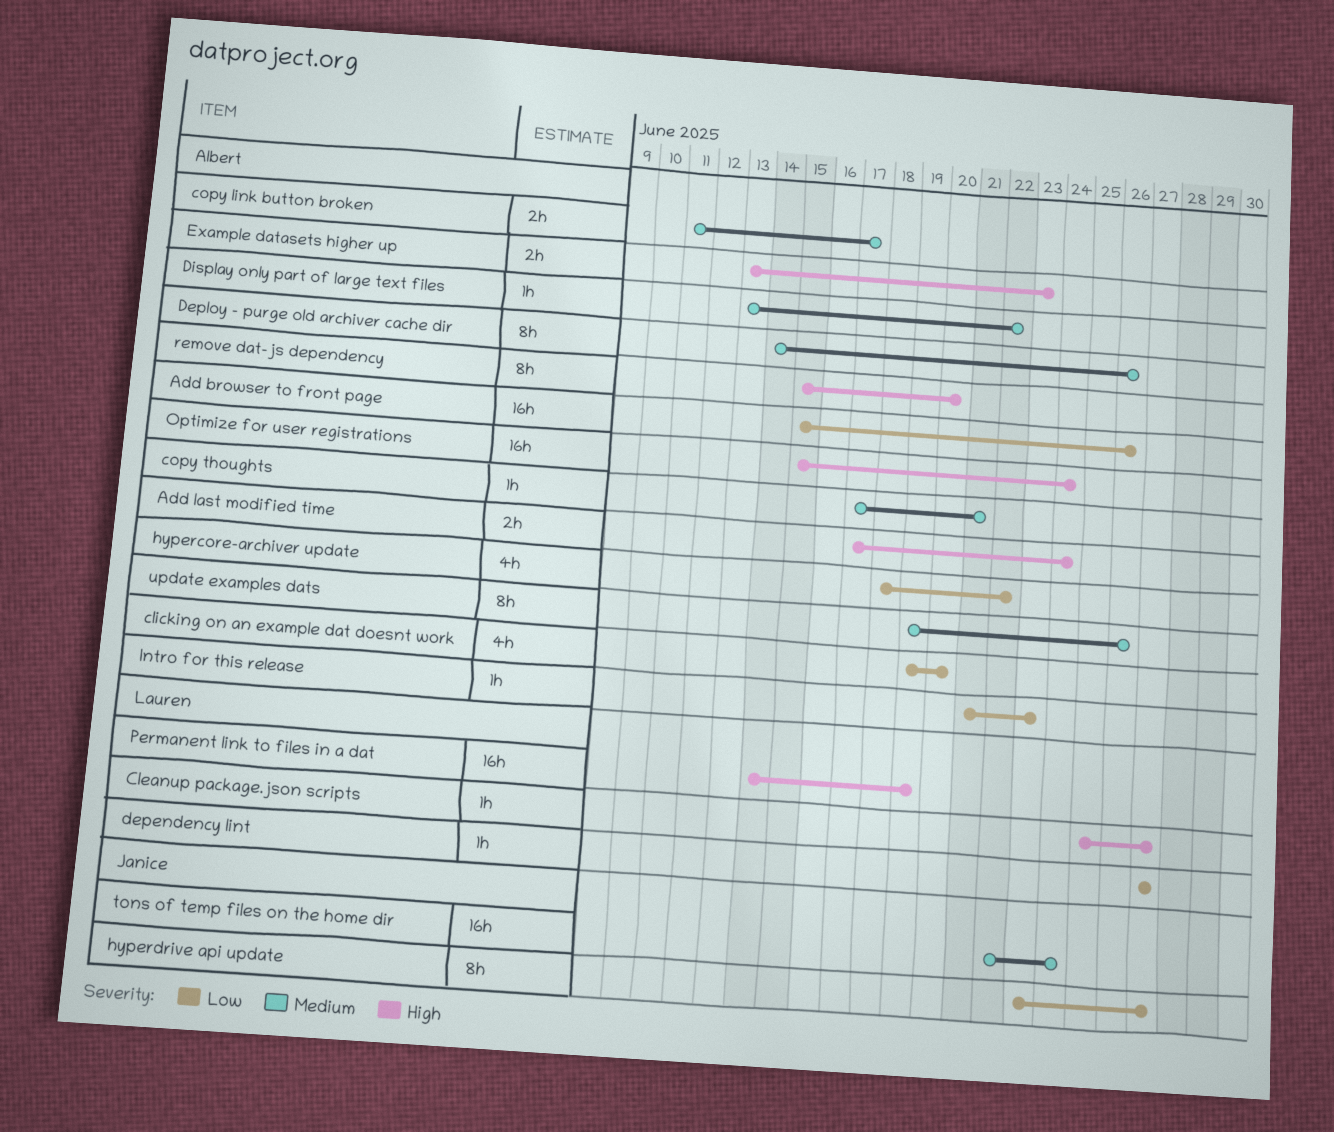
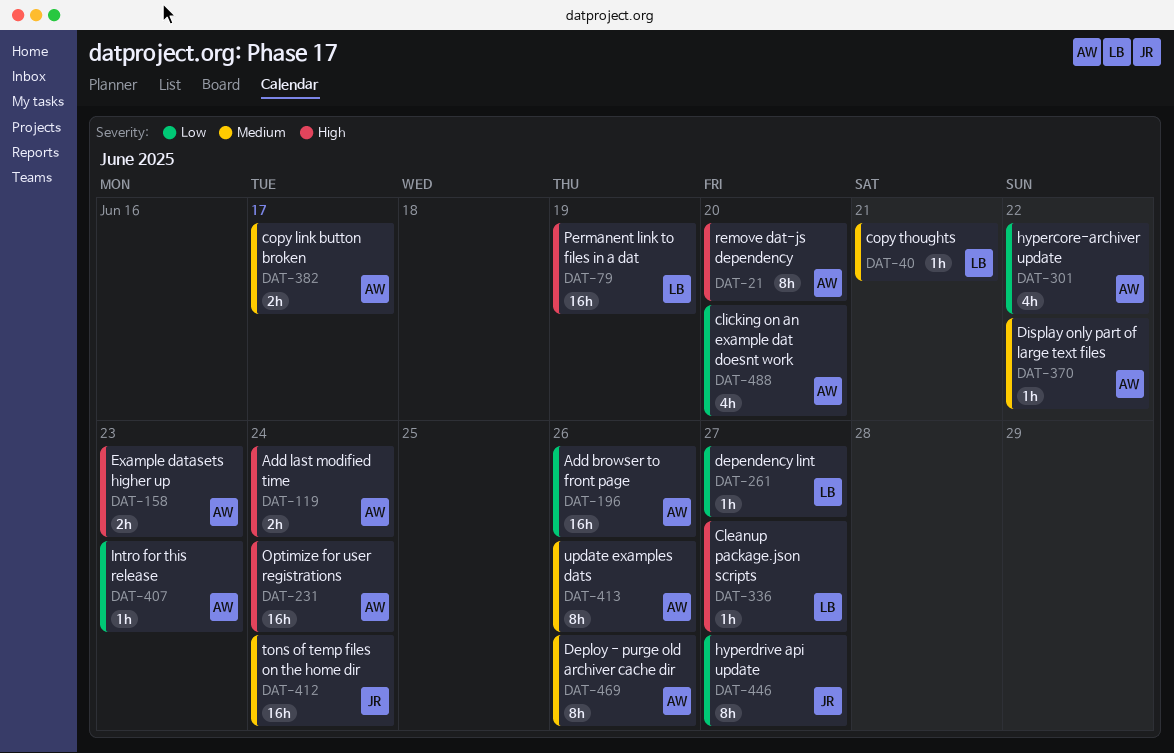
copy thoughts, owner: Albert -> Lauren

